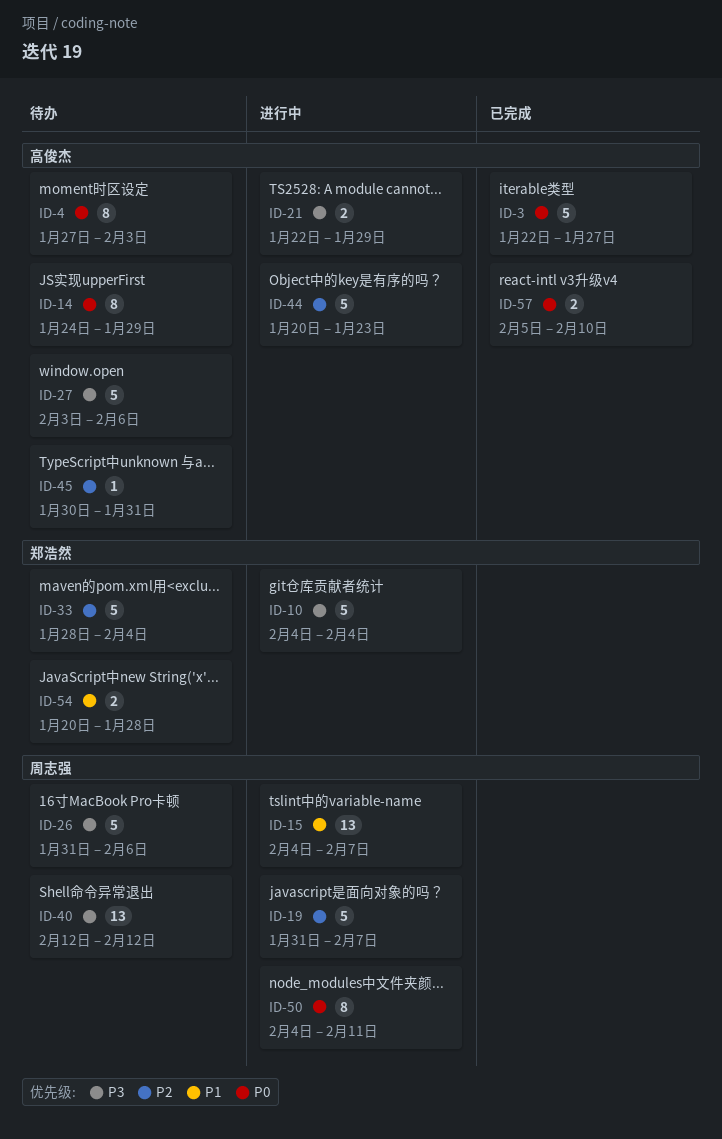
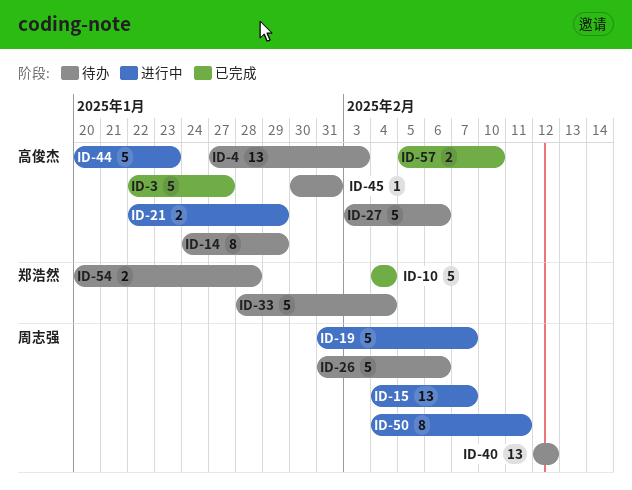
ID-4, estimate: 8 -> 13
ID-10, status: 进行中 -> 已完成

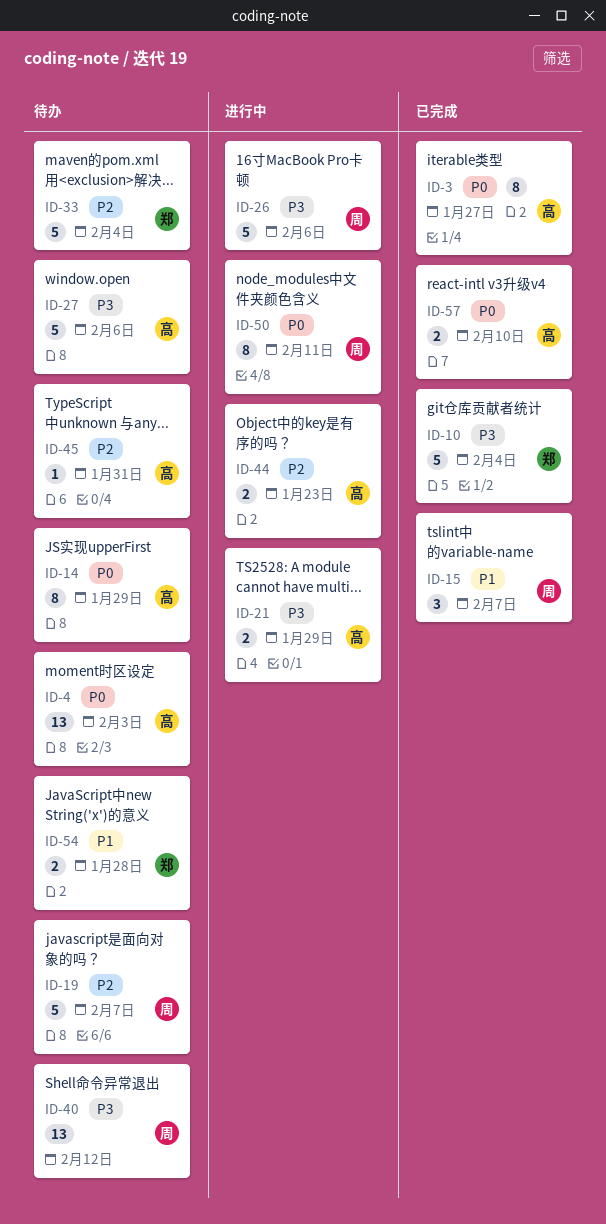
ID-3, estimate: 5 -> 8
ID-15, status: 进行中 -> 已完成
ID-15, estimate: 13 -> 3
ID-19, status: 进行中 -> 待办
ID-26, status: 待办 -> 进行中
ID-44, estimate: 5 -> 2

